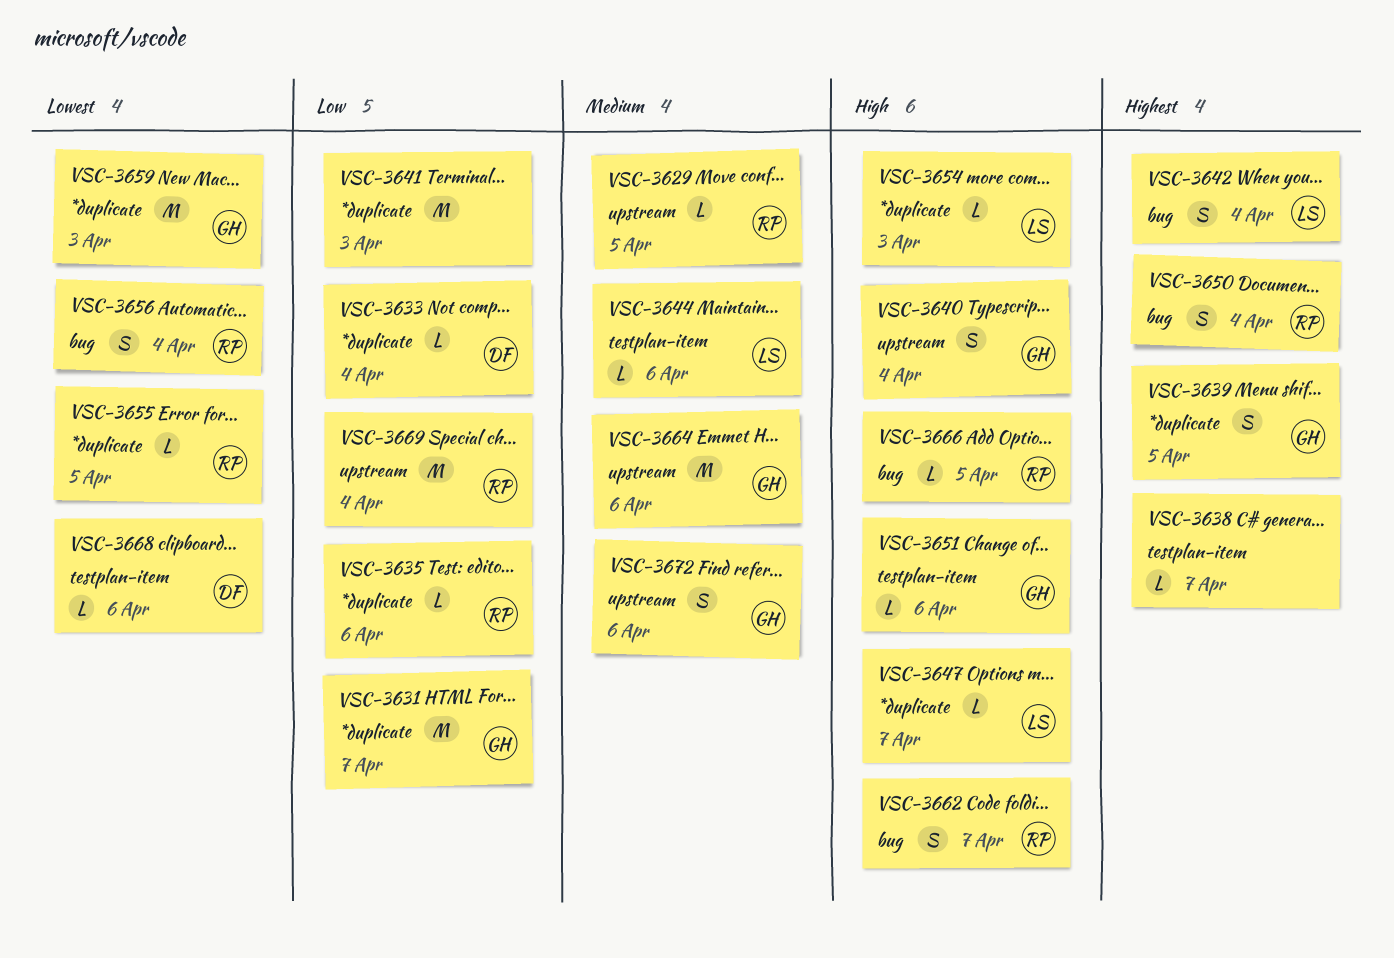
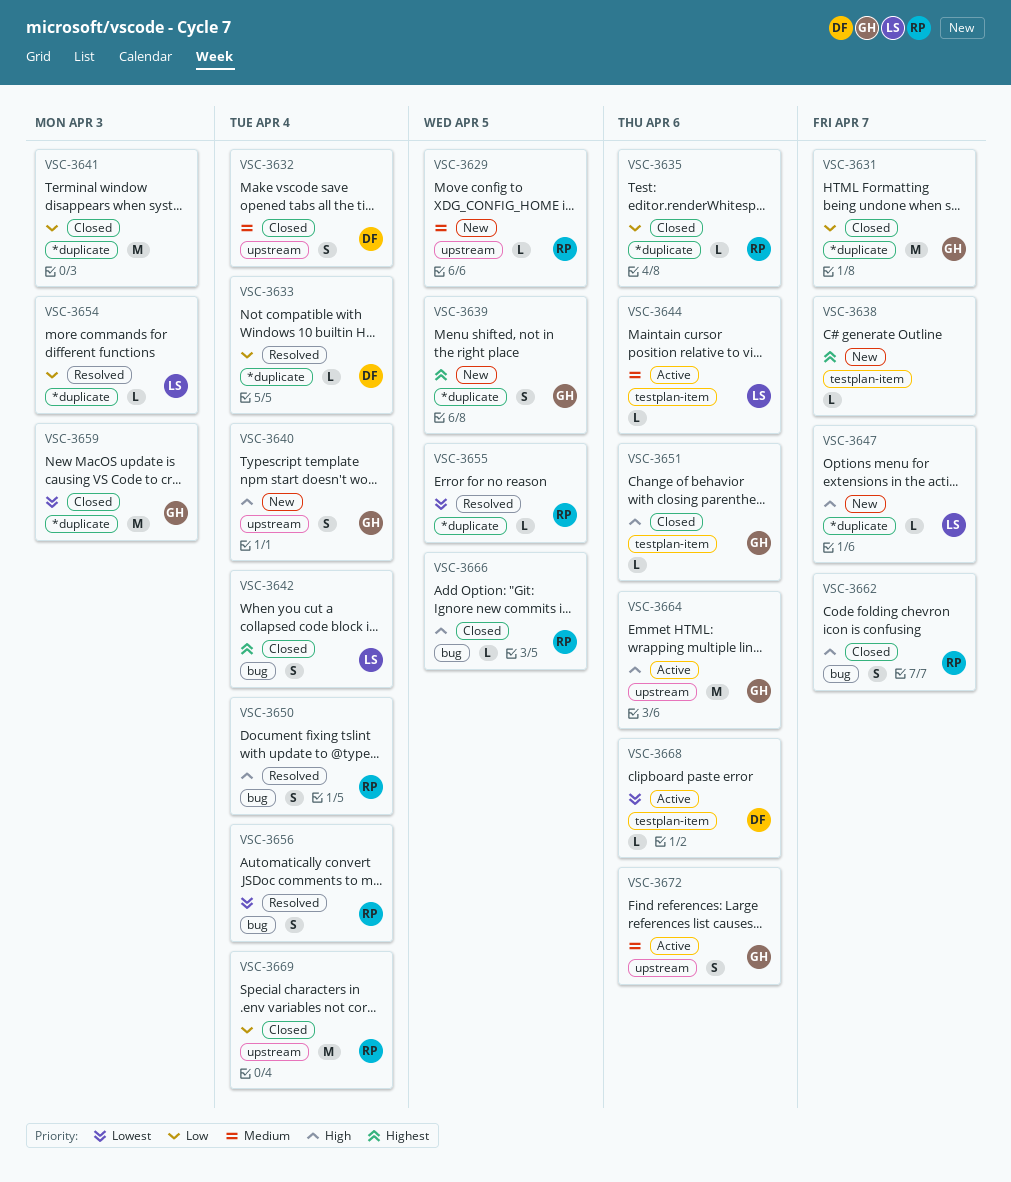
VSC-3632: none -> present
VSC-3650, priority: Highest -> High
VSC-3654, priority: High -> Low
VSC-3664, priority: Medium -> High

